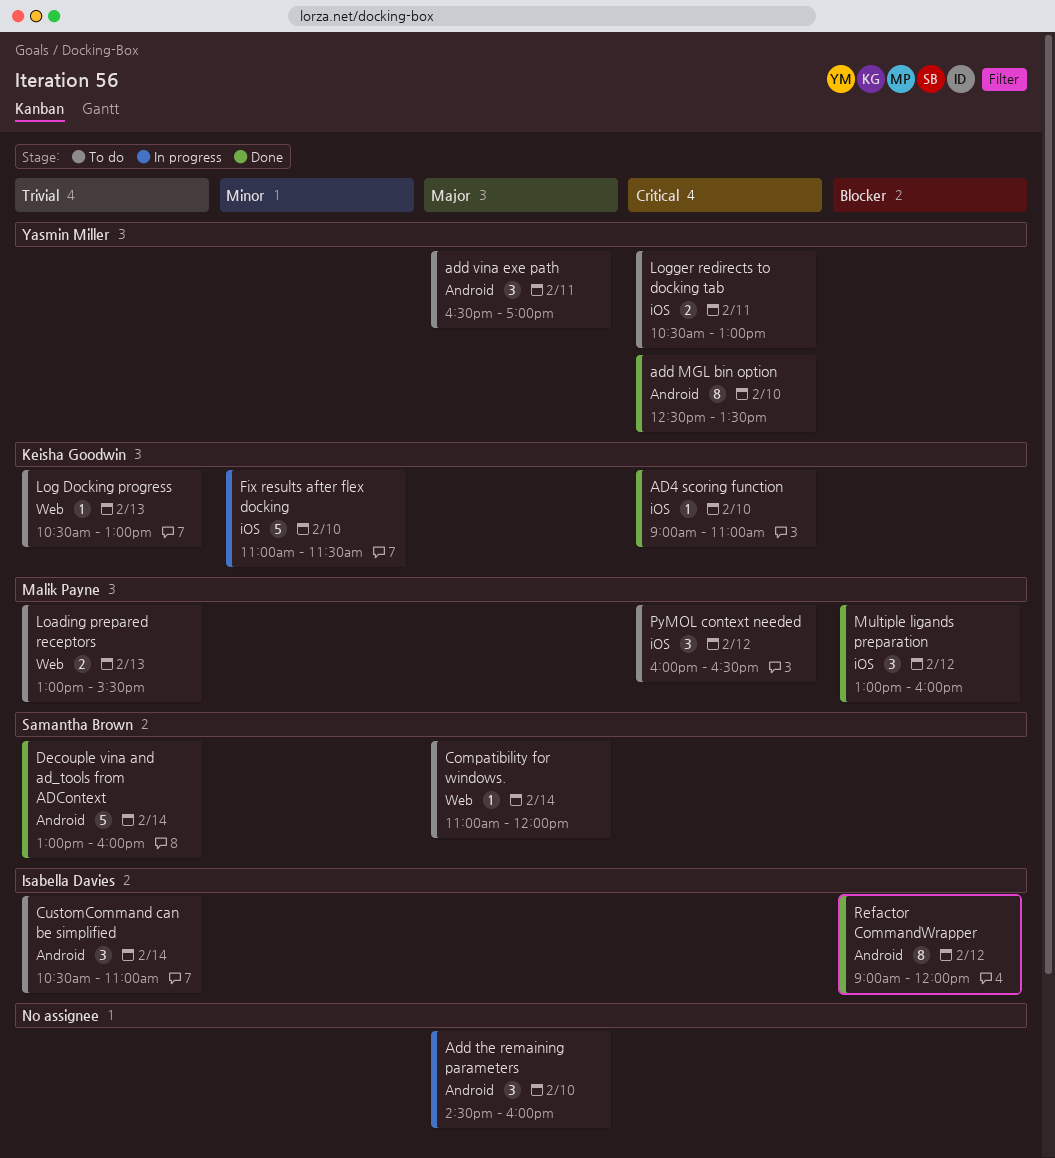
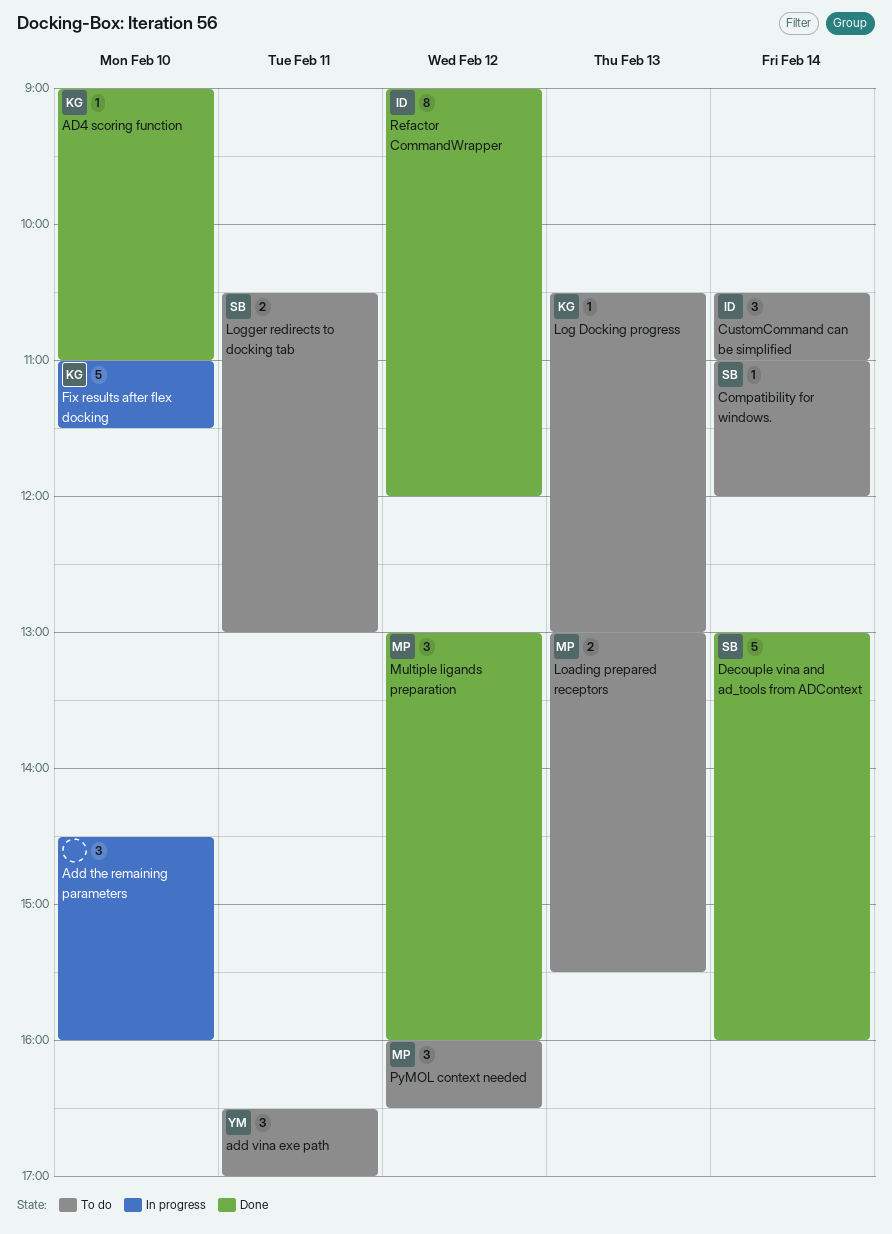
add MGL bin option: present -> none
Logger redirects to docking tab, owner: Yasmin Miller -> Samantha Brown

